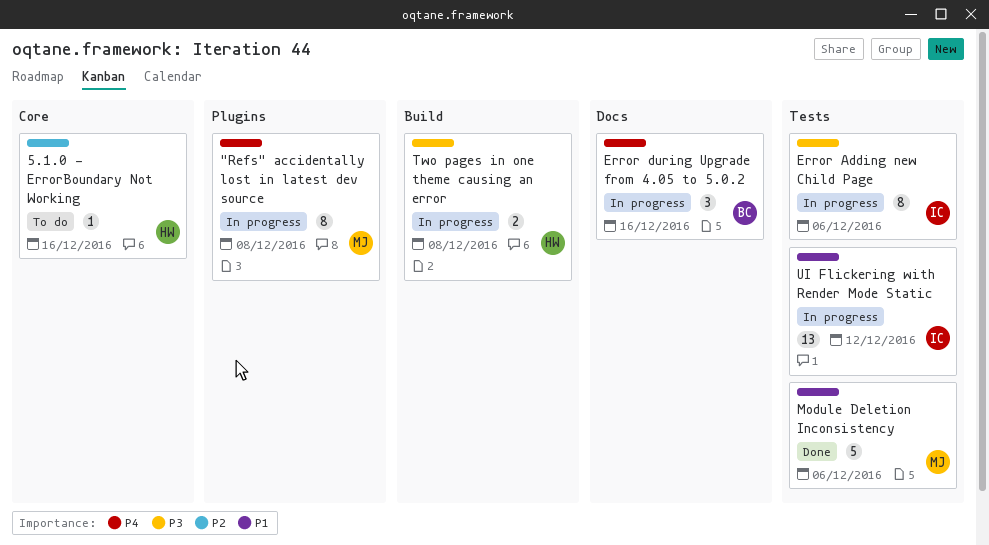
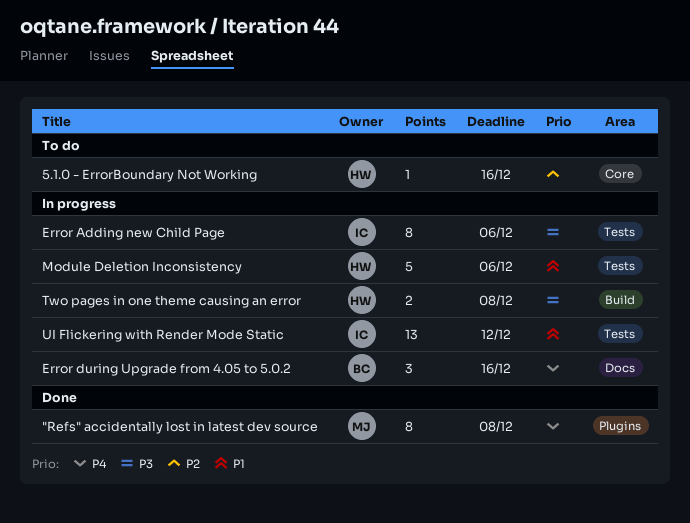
"Refs" accidentally lost in latest dev source, status: In progress -> Done
Module Deletion Inconsistency, status: Done -> In progress
Module Deletion Inconsistency, owner: MJ -> HW

